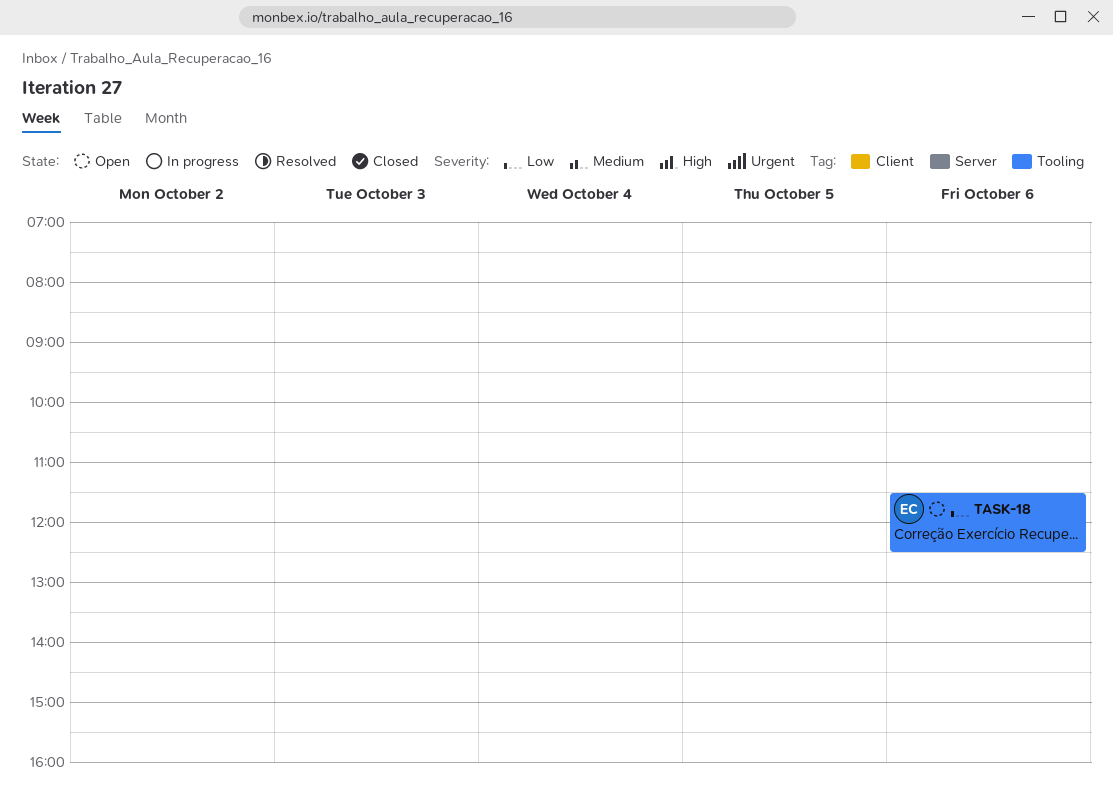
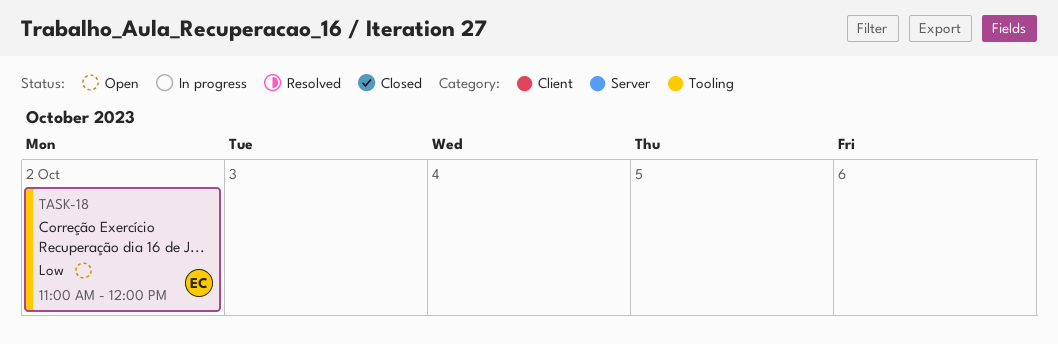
TASK-18, day: Oct 6 -> Oct 2
TASK-18, begins: 11:30 -> 11:00
TASK-18, ends: 12:30 -> 12:00

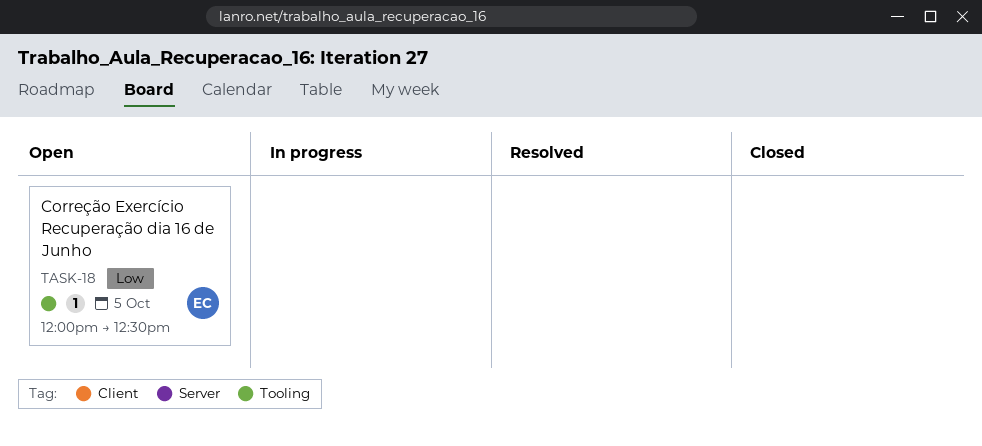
TASK-18, day: Oct 2 -> Oct 5
TASK-18, begins: 11:00 -> 12:00
TASK-18, ends: 12:00 -> 12:30

